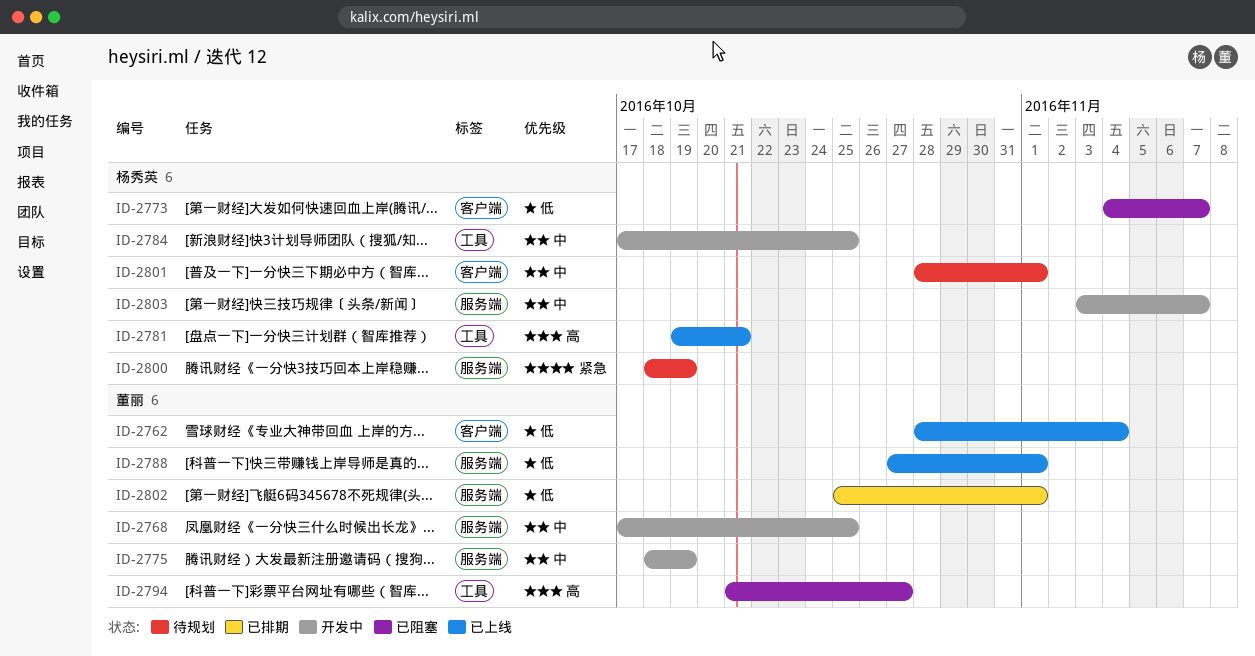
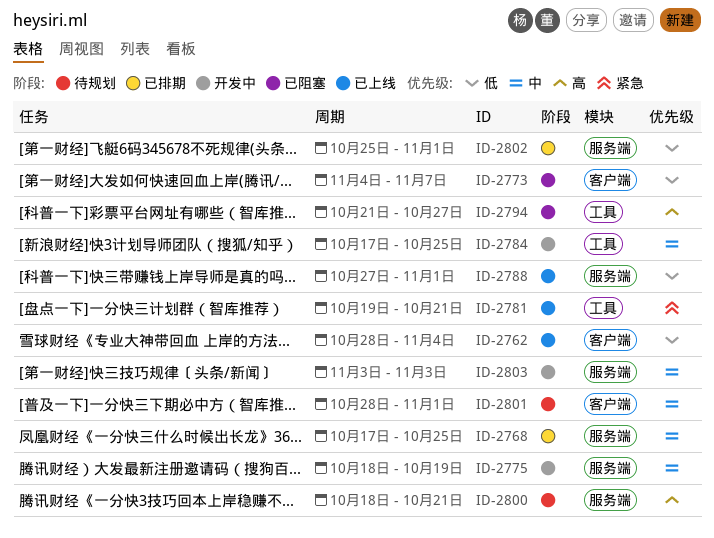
ID-2768, status: 开发中 -> 已排期
ID-2781, priority: 高 -> 紧急
ID-2800, priority: 紧急 -> 高
ID-2800, due: Oct 19 -> Oct 21
ID-2803, due: Nov 7 -> Nov 3

